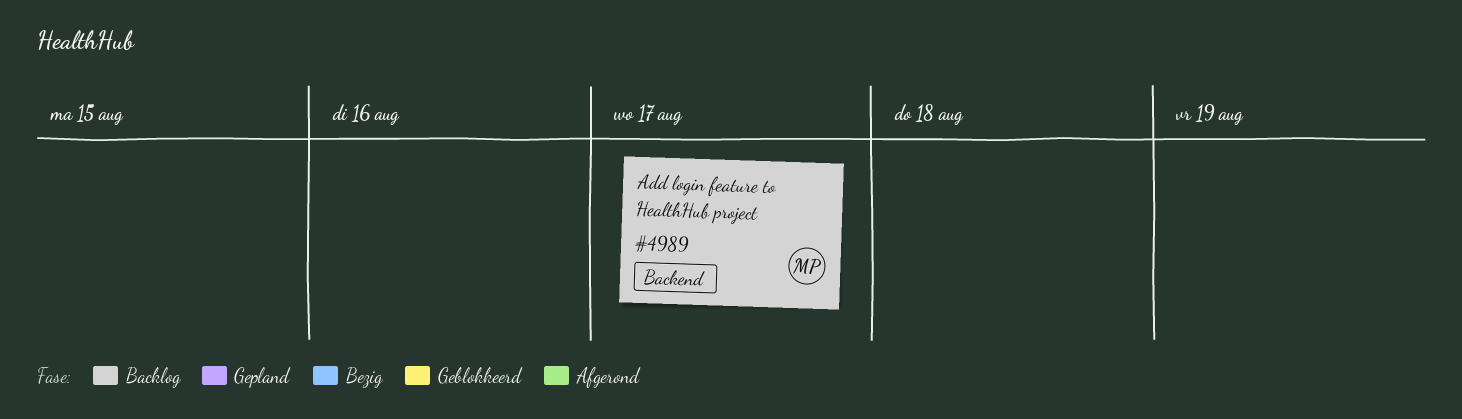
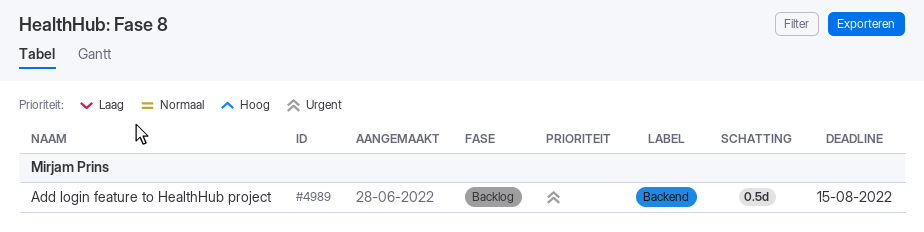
#4989, due: Aug 17 -> Aug 15

